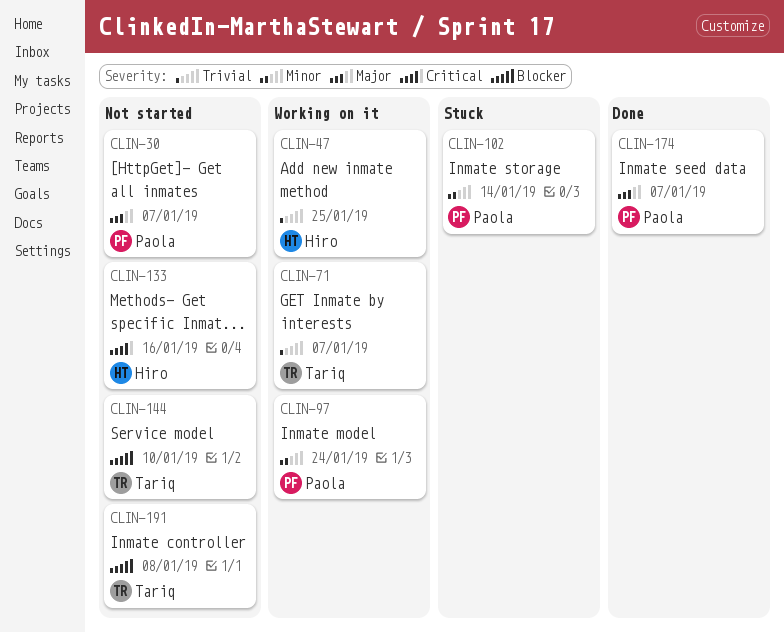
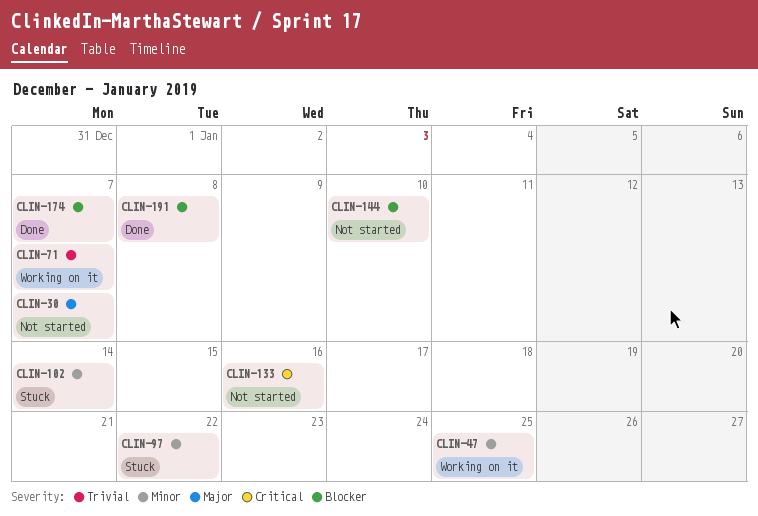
CLIN-47, priority: Trivial -> Minor
CLIN-97, status: Working on it -> Stuck
CLIN-97, due: Jan 24 -> Jan 22
CLIN-174, priority: Major -> Blocker
CLIN-191, status: Not started -> Done

